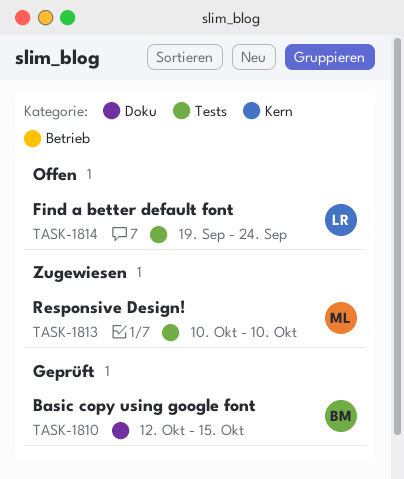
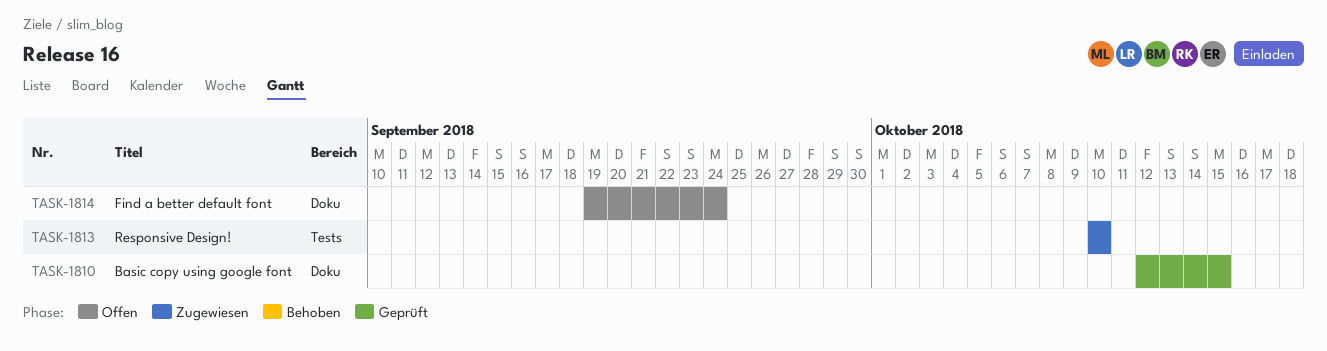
TASK-1814, label: Tests -> Doku

